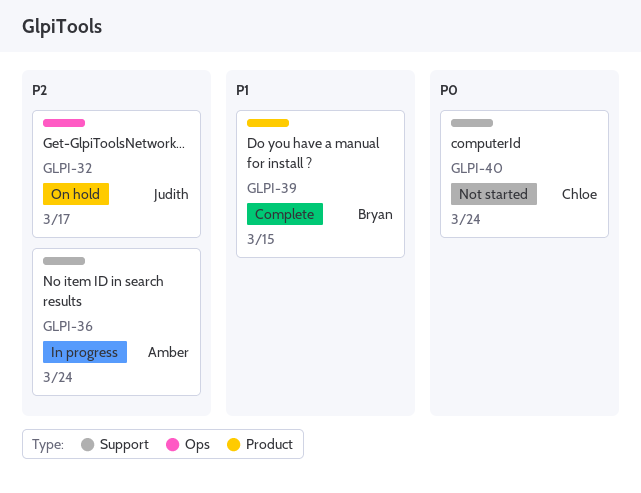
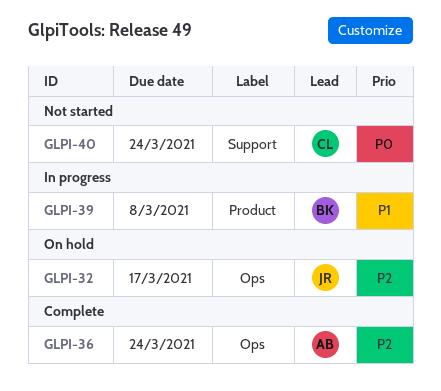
GLPI-36, status: In progress -> Complete
GLPI-36, label: Support -> Ops
GLPI-39, status: Complete -> In progress
GLPI-39, due: Mar 15 -> Mar 8

